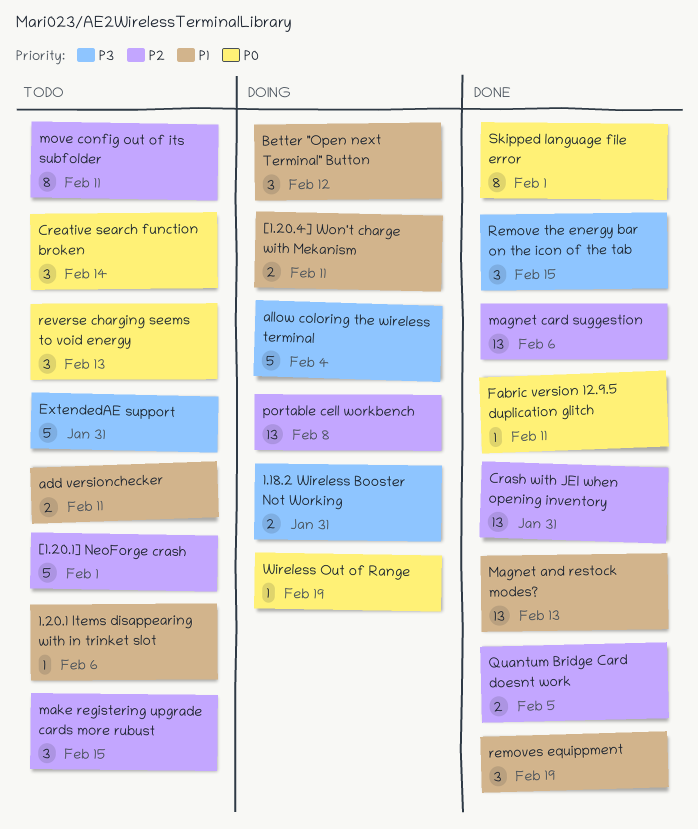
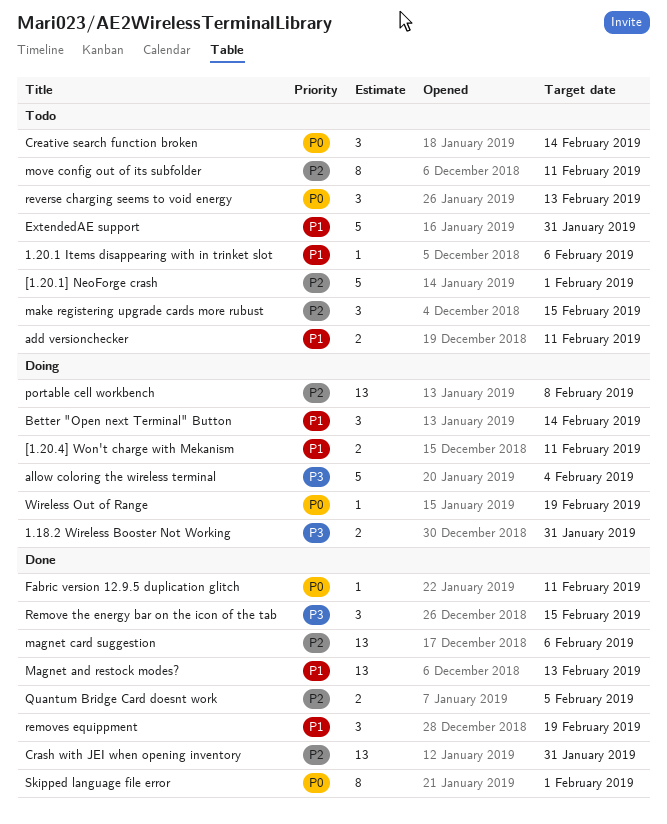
Better "Open next Terminal" Button, due: Feb 12 -> Feb 14
ExtendedAE support, priority: P3 -> P1

